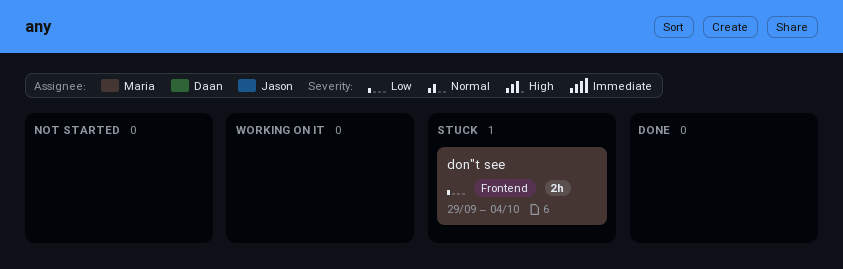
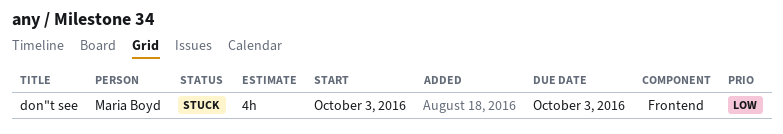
don"t see, estimate: 2h -> 4h
don"t see, start: Sep 29 -> Oct 3
don"t see, due: Oct 4 -> Oct 3

